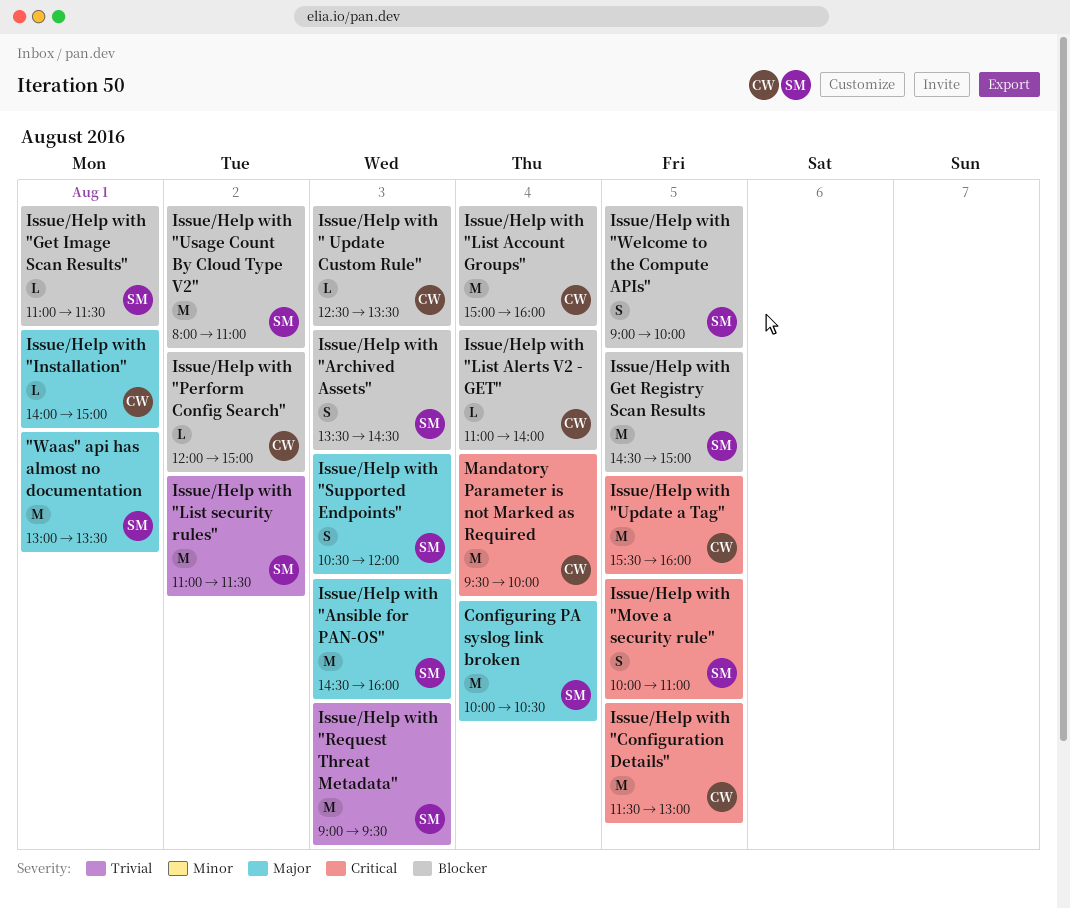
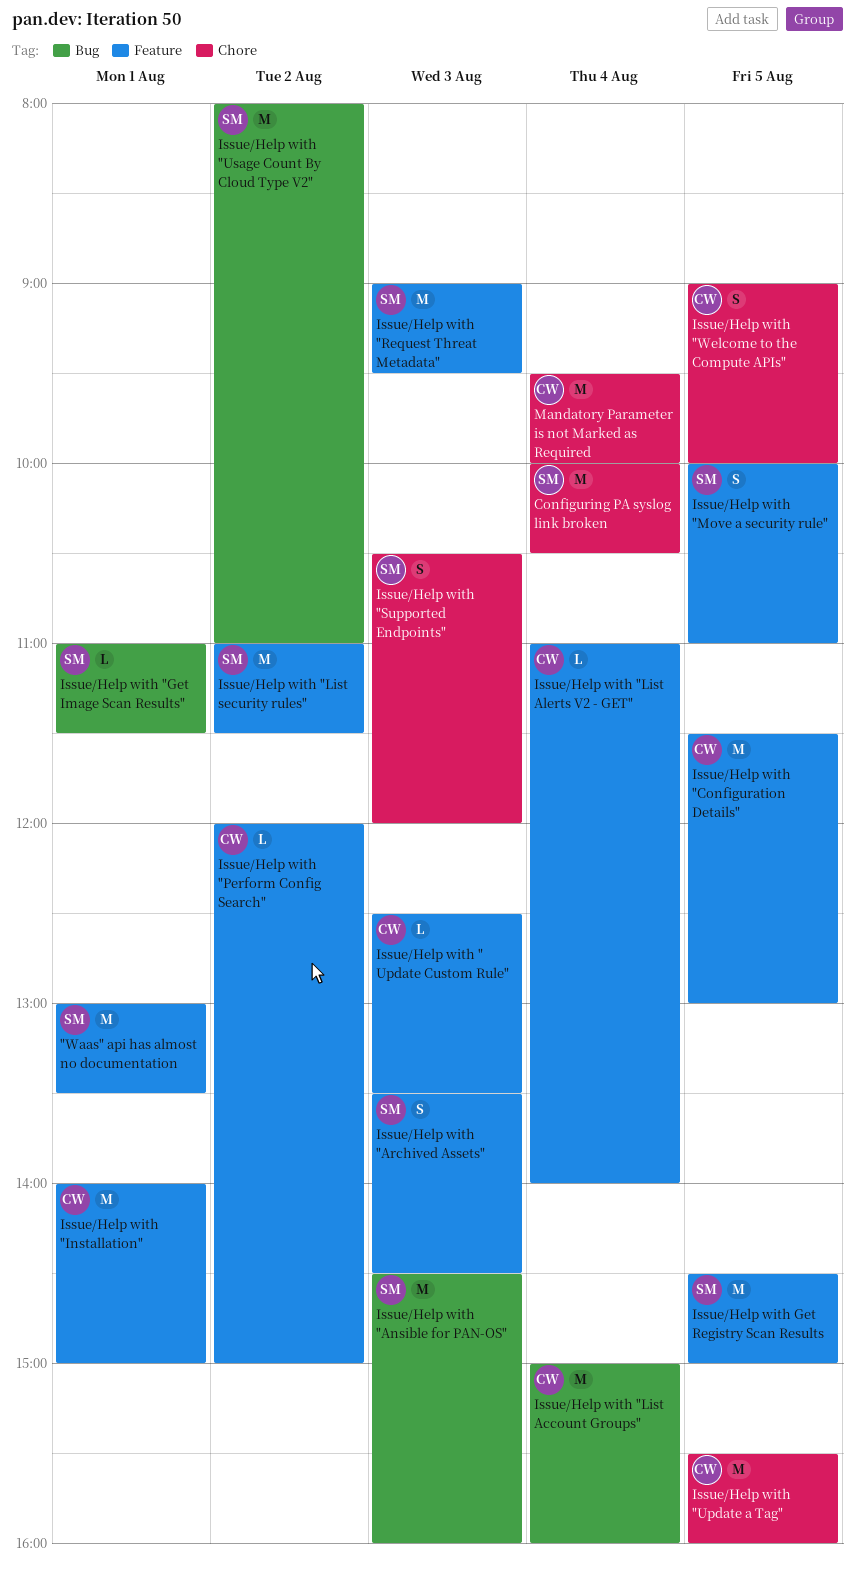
Issue/Help with "Installation", estimate: L -> M
Issue/Help with "Welcome to the Compute APIs", owner: SM -> CW

